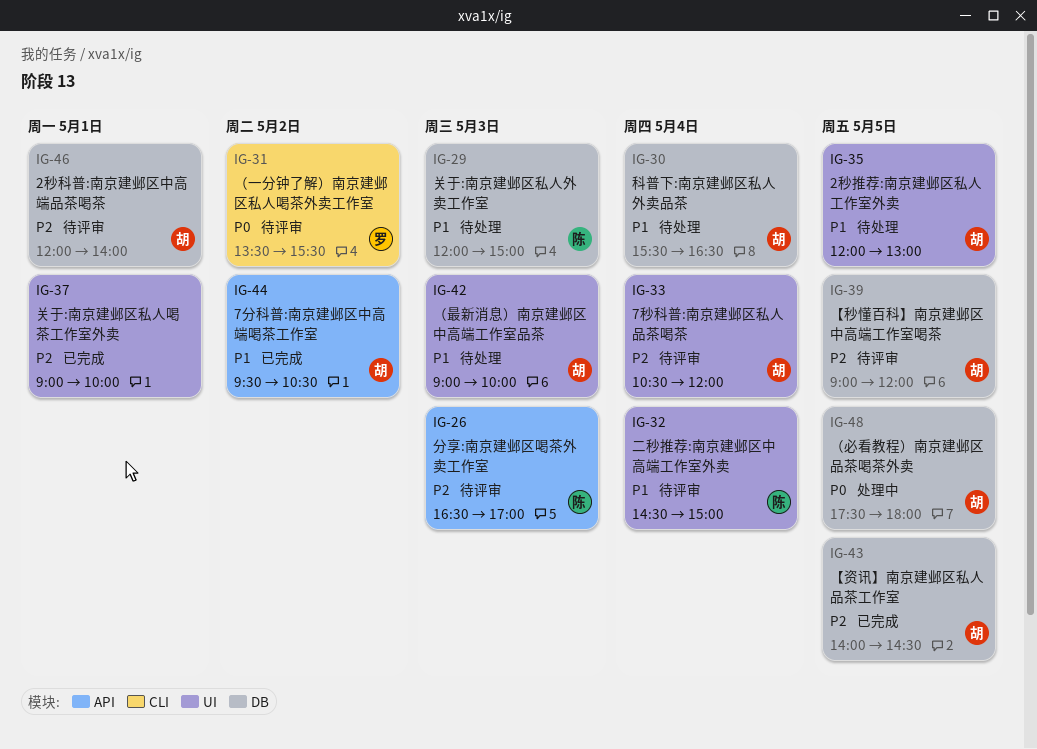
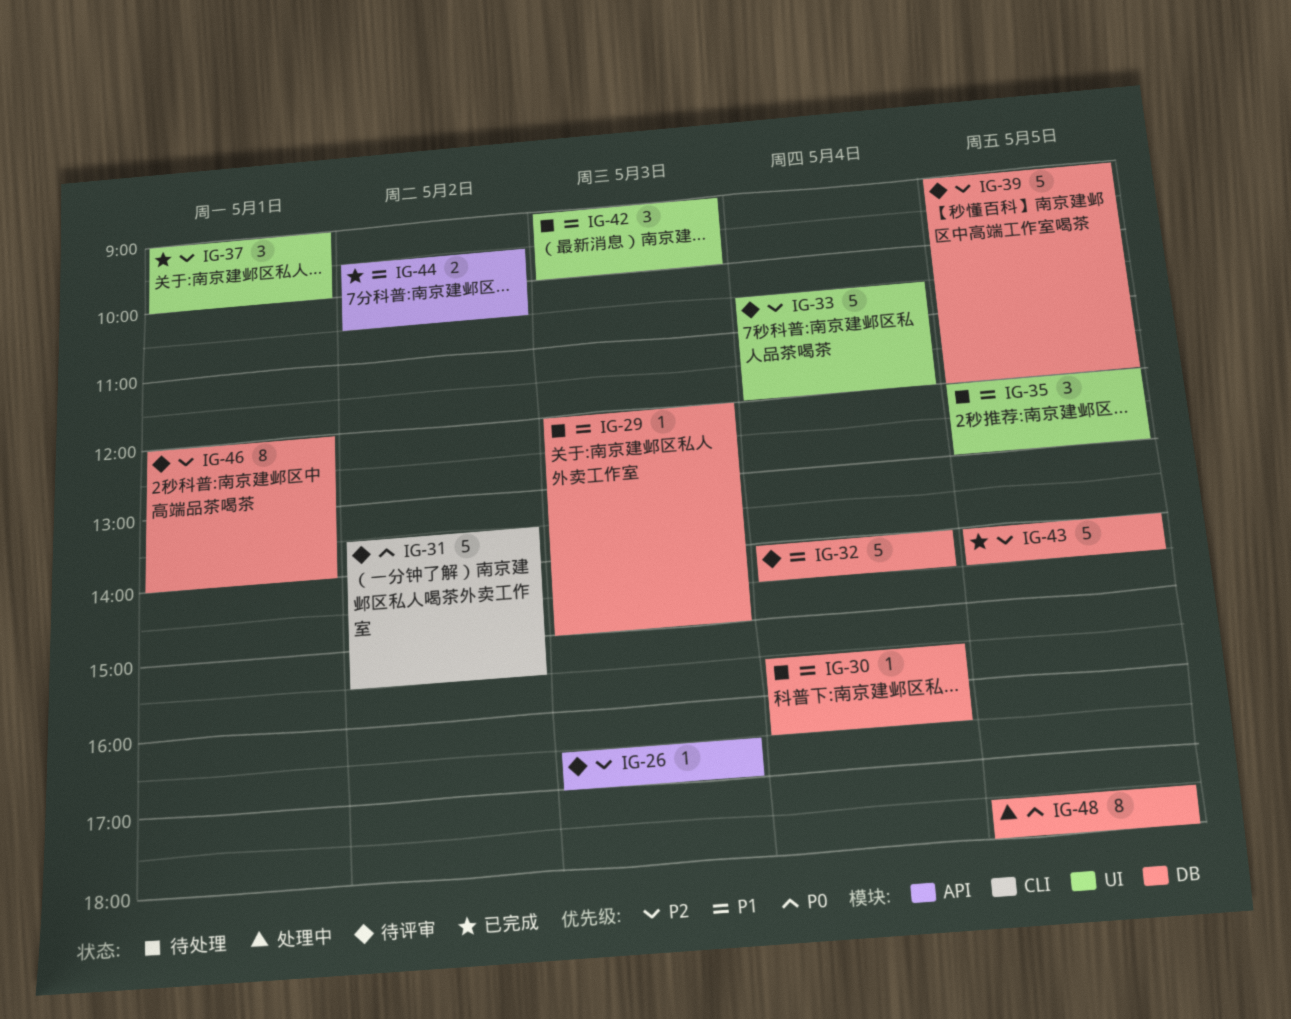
IG-32, label: UI -> DB
IG-32, begins: 14:30 -> 14:00
IG-32, ends: 15:00 -> 14:30

